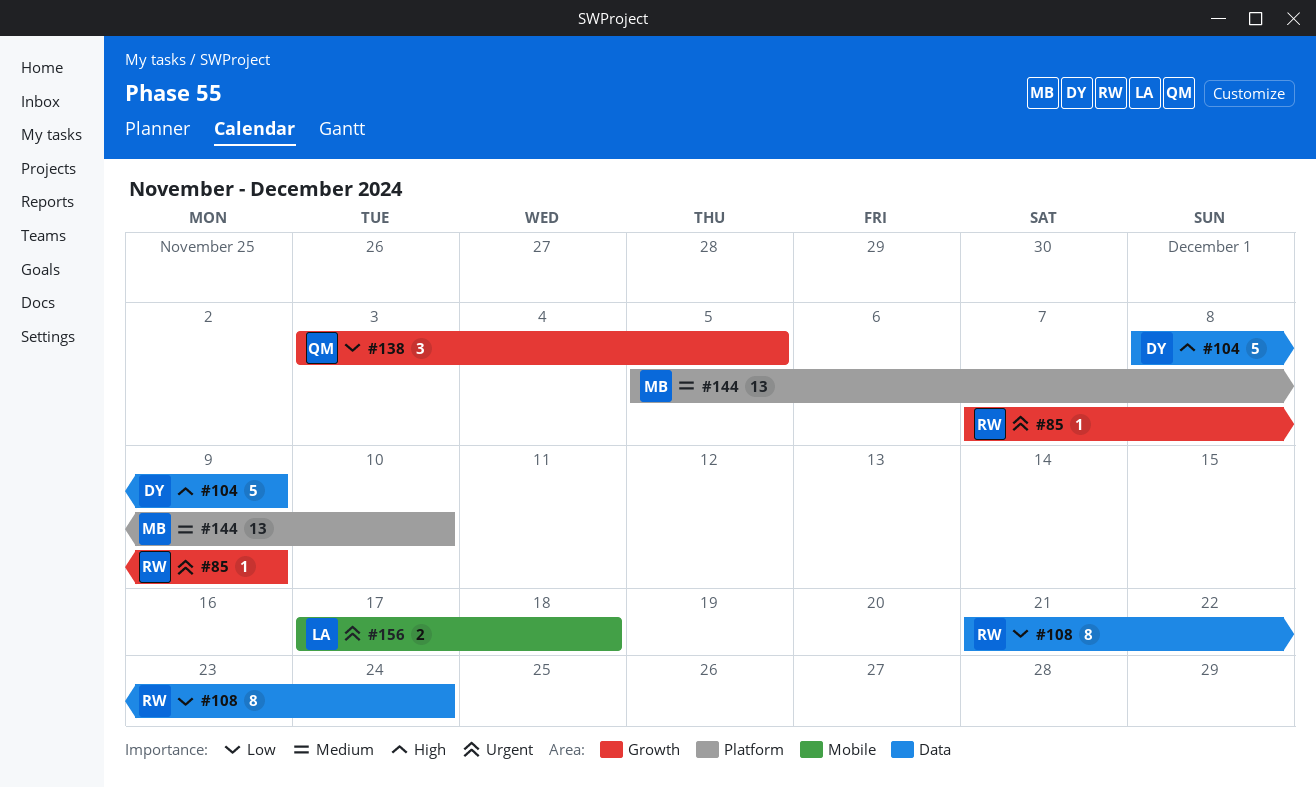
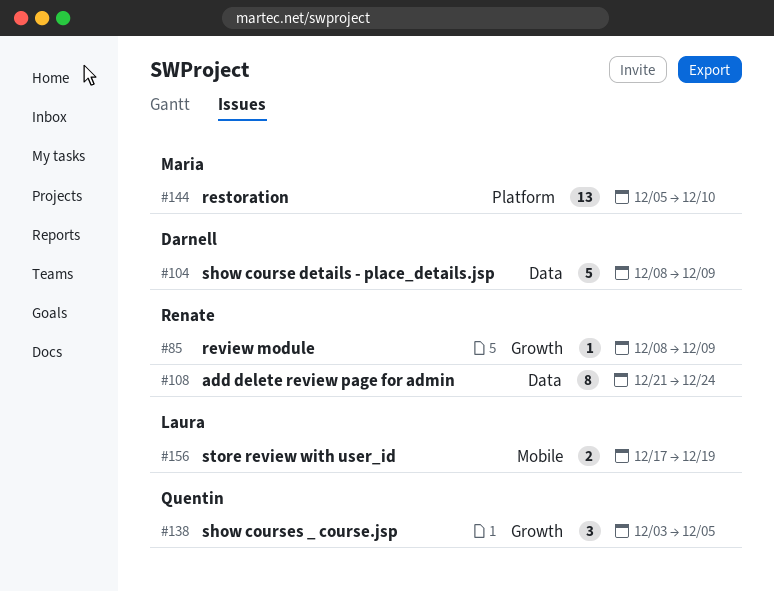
#85, start: Dec 7 -> Dec 8
#156, due: Dec 18 -> Dec 19

